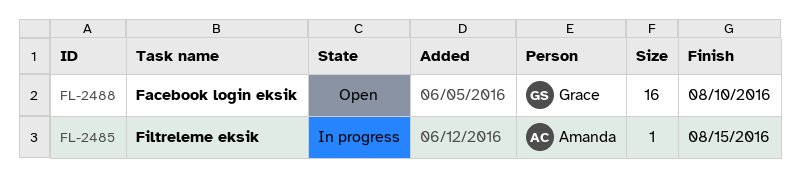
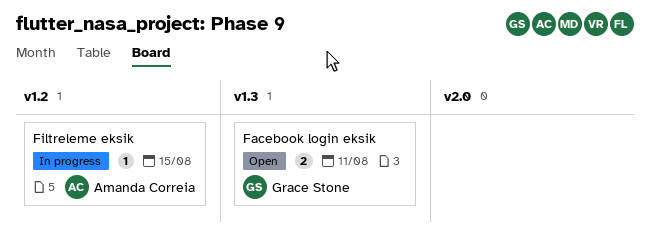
Facebook login eksik, estimate: 16 -> 2
Facebook login eksik, due: Aug 10 -> Aug 11

